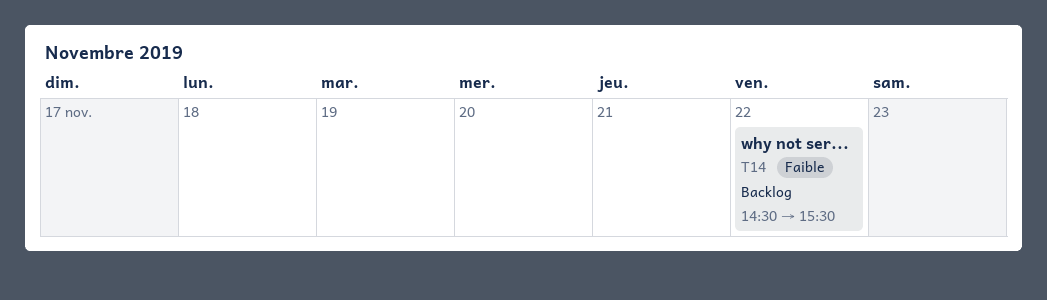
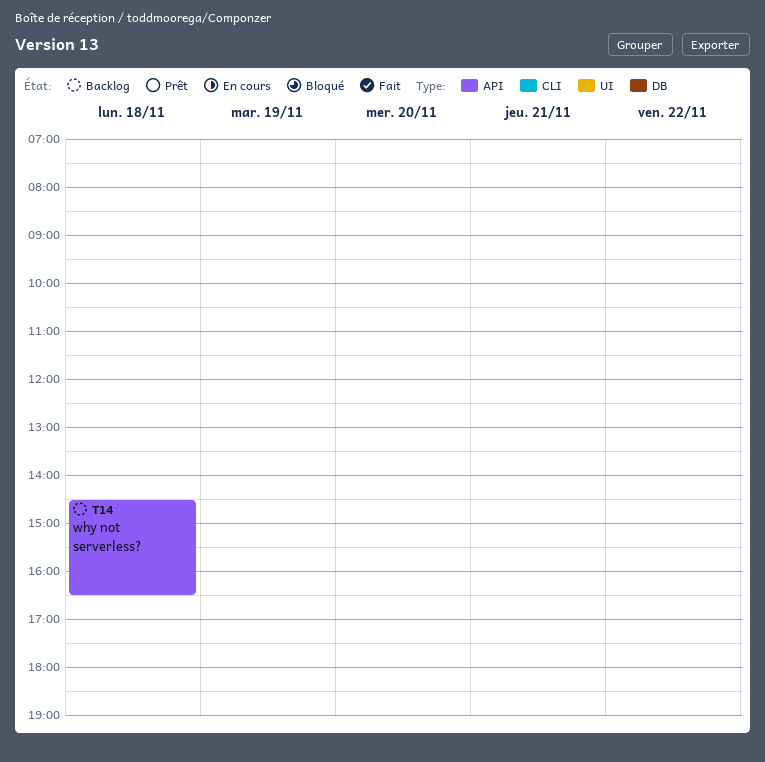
T14, day: Nov 22 -> Nov 18
T14, ends: 15:30 -> 16:30

